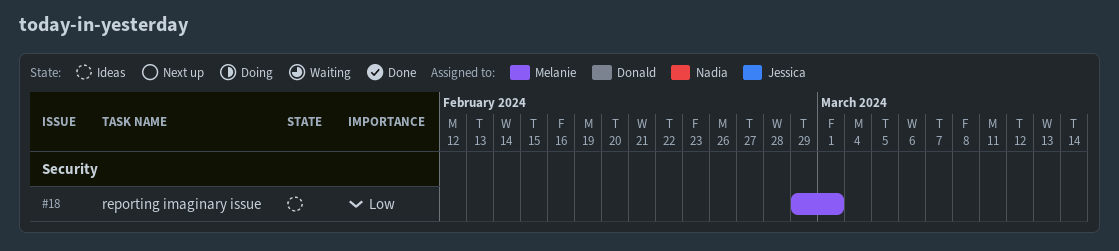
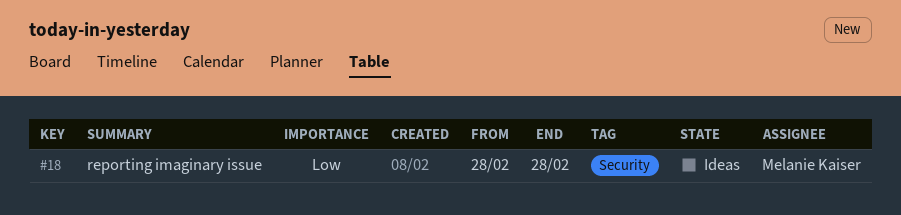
#18, start: Feb 29 -> Feb 28
#18, due: Mar 1 -> Feb 28

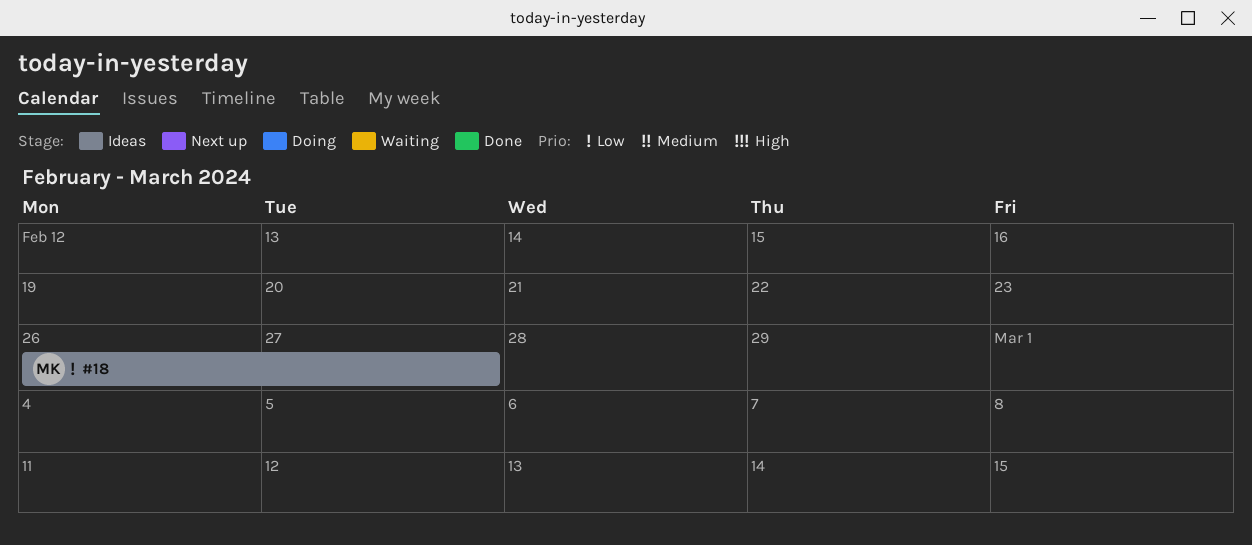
#18, start: Feb 28 -> Feb 26
#18, due: Feb 28 -> Feb 27

